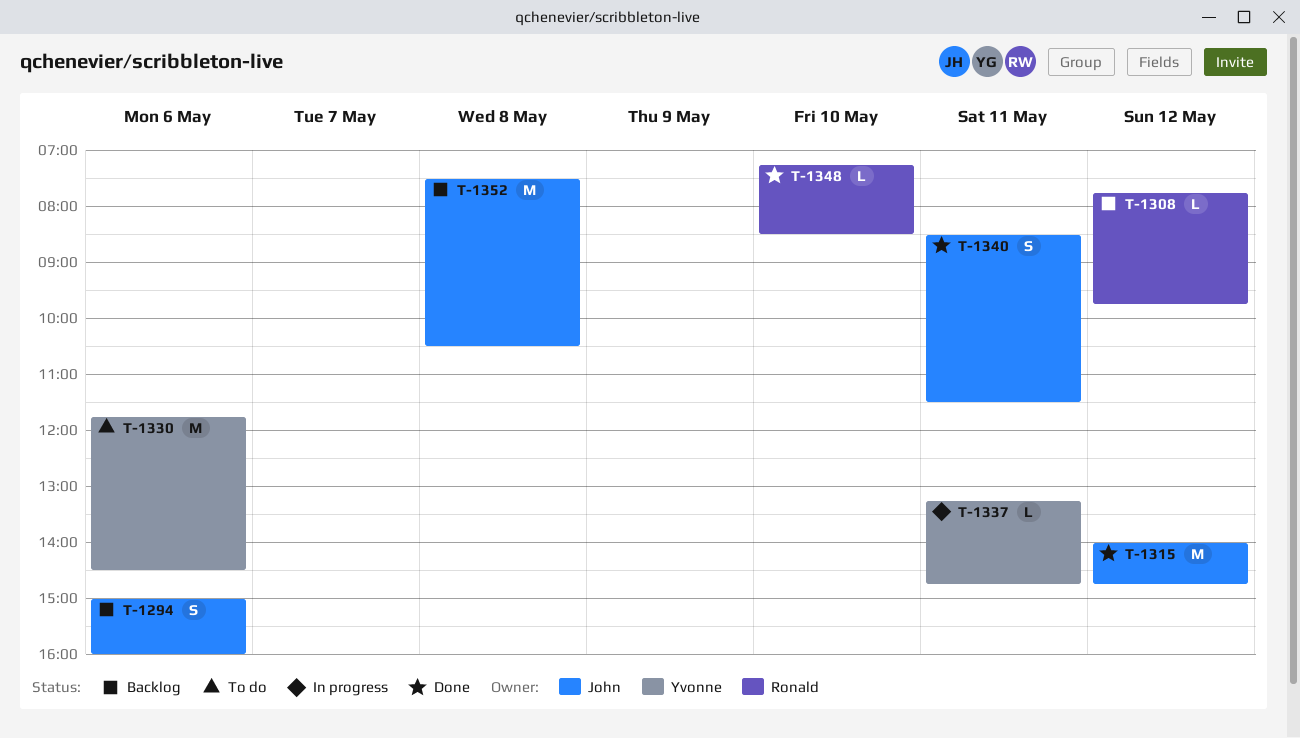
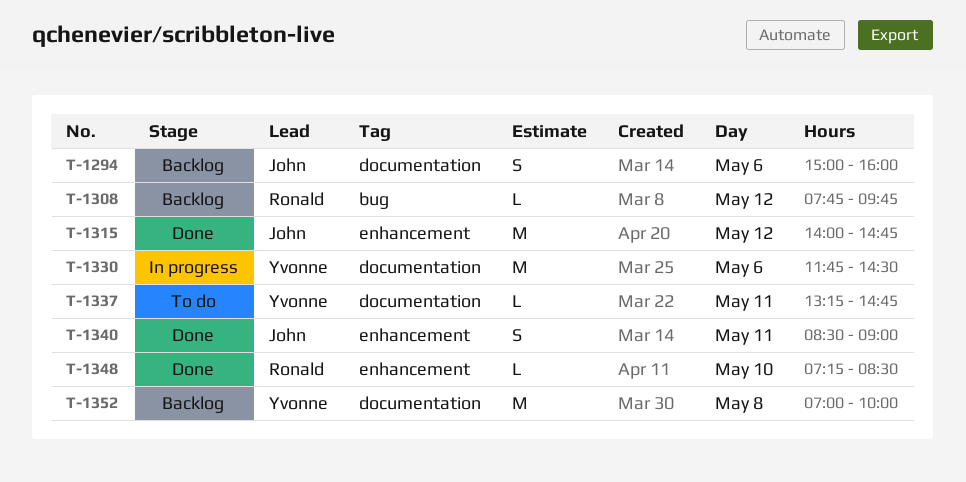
T-1330, status: To do -> In progress
T-1337, status: In progress -> To do
T-1340, ends: 11:30 -> 09:00
T-1352, owner: John -> Yvonne
T-1352, begins: 07:30 -> 07:00
T-1352, ends: 10:30 -> 10:00

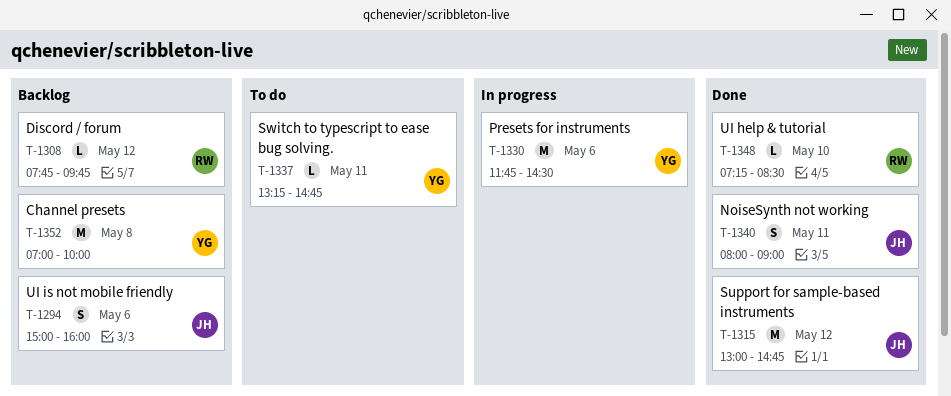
T-1315, begins: 14:00 -> 13:00
T-1340, begins: 08:30 -> 08:00

